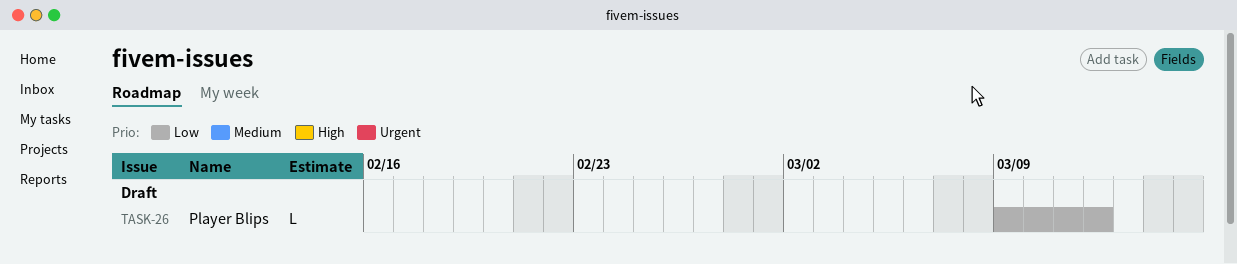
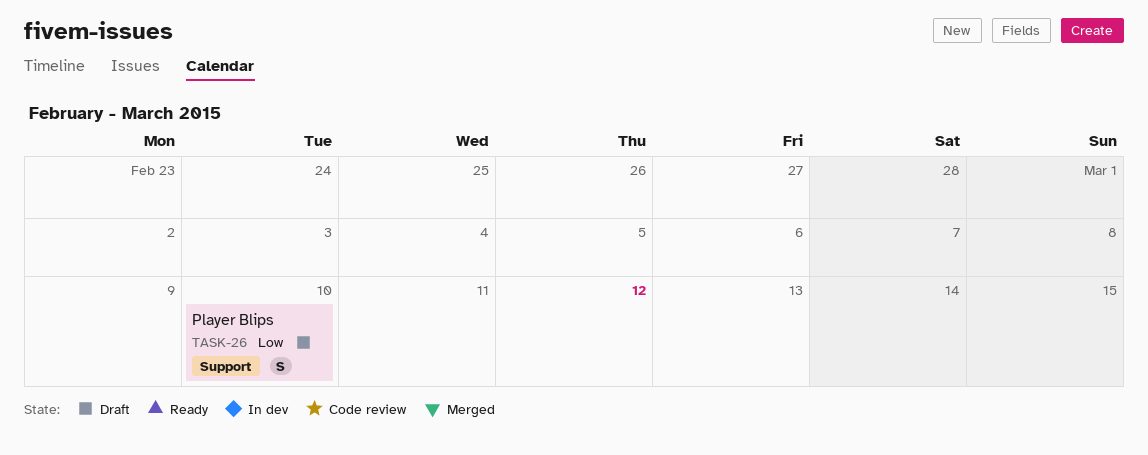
TASK-26, estimate: L -> S
TASK-26, due: Mar 12 -> Mar 10

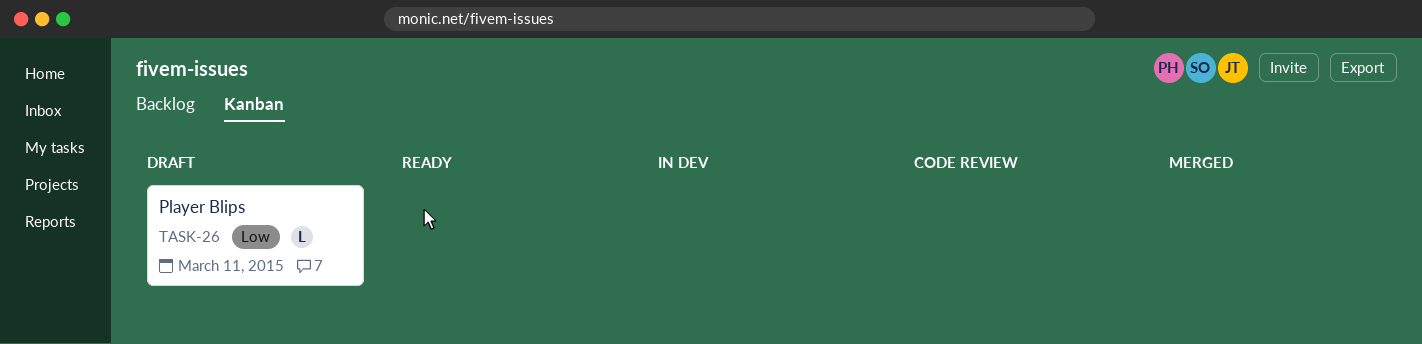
TASK-26, estimate: S -> L
TASK-26, due: Mar 10 -> Mar 11

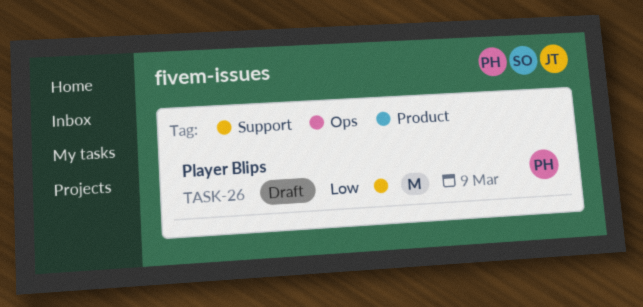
TASK-26, estimate: L -> M
TASK-26, due: Mar 11 -> Mar 9

